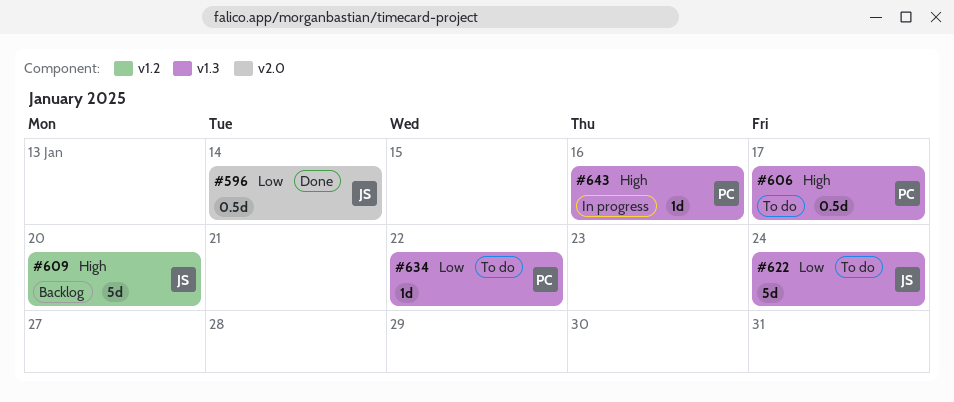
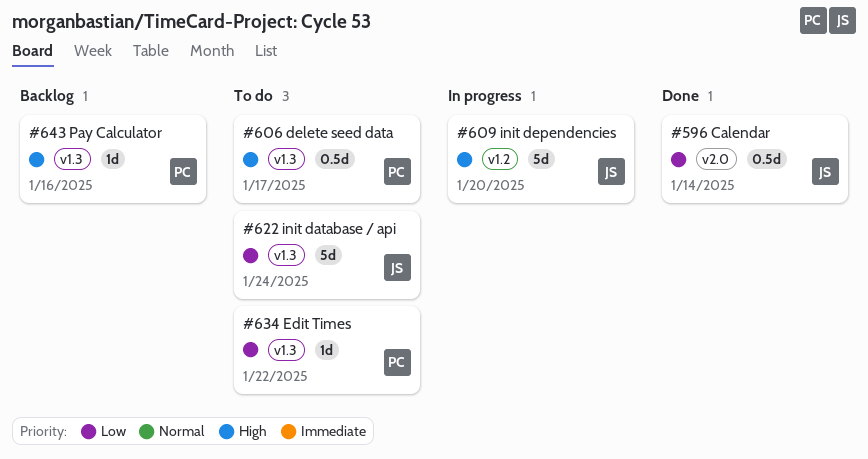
#609, status: Backlog -> In progress
#643, status: In progress -> Backlog

